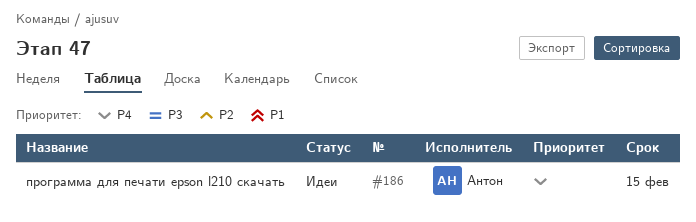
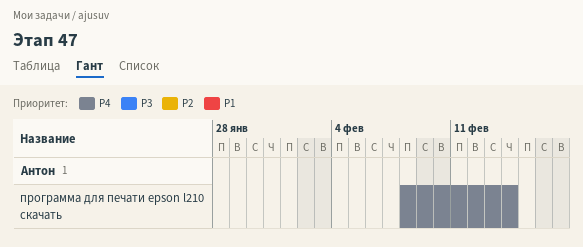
программа для печати epson l210 скачать, due: Feb 15 -> Feb 14

